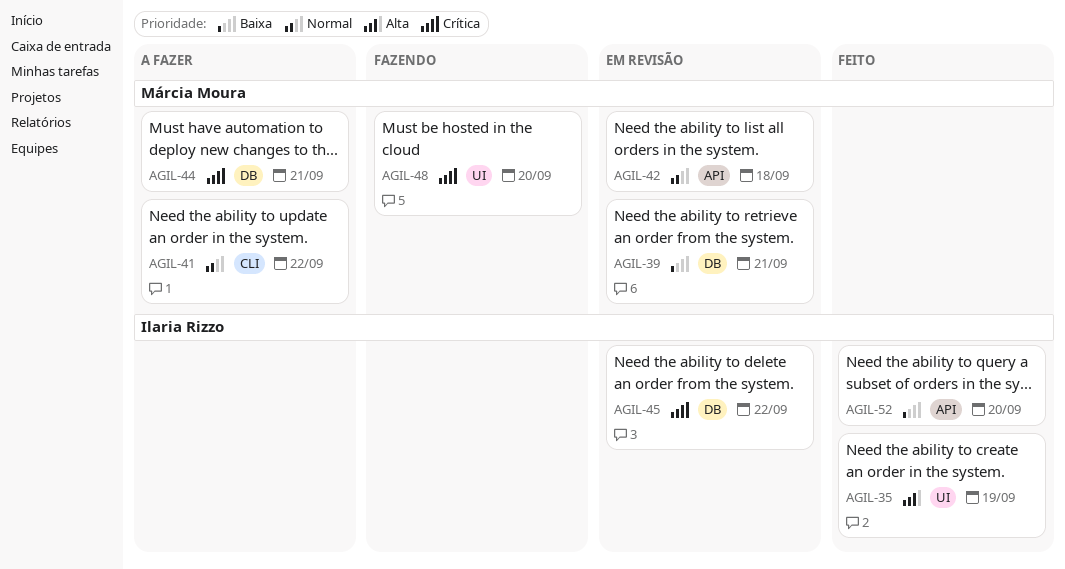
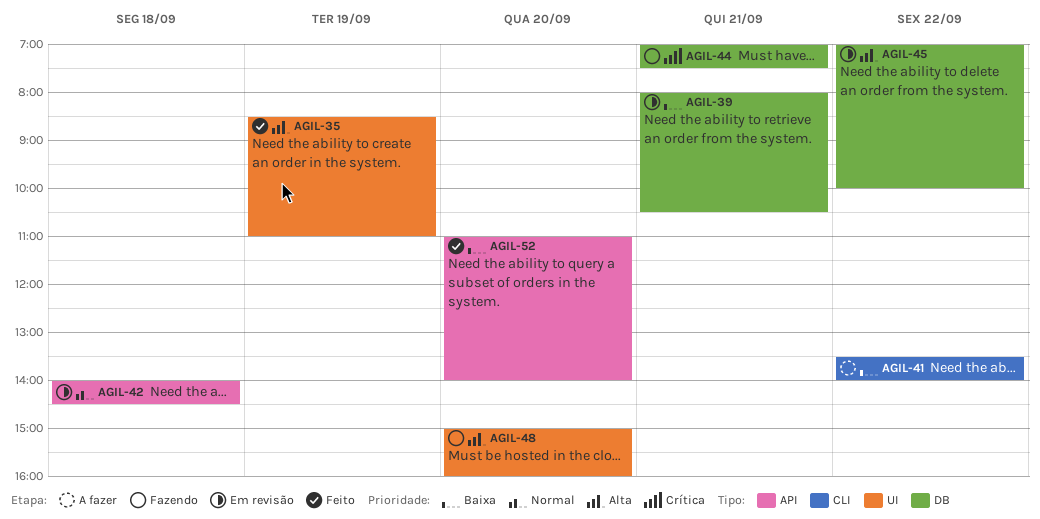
AGIL-41, priority: Normal -> Baixa
AGIL-44, status: A fazer -> Fazendo
AGIL-45, priority: Crítica -> Alta
AGIL-48, priority: Crítica -> Alta

